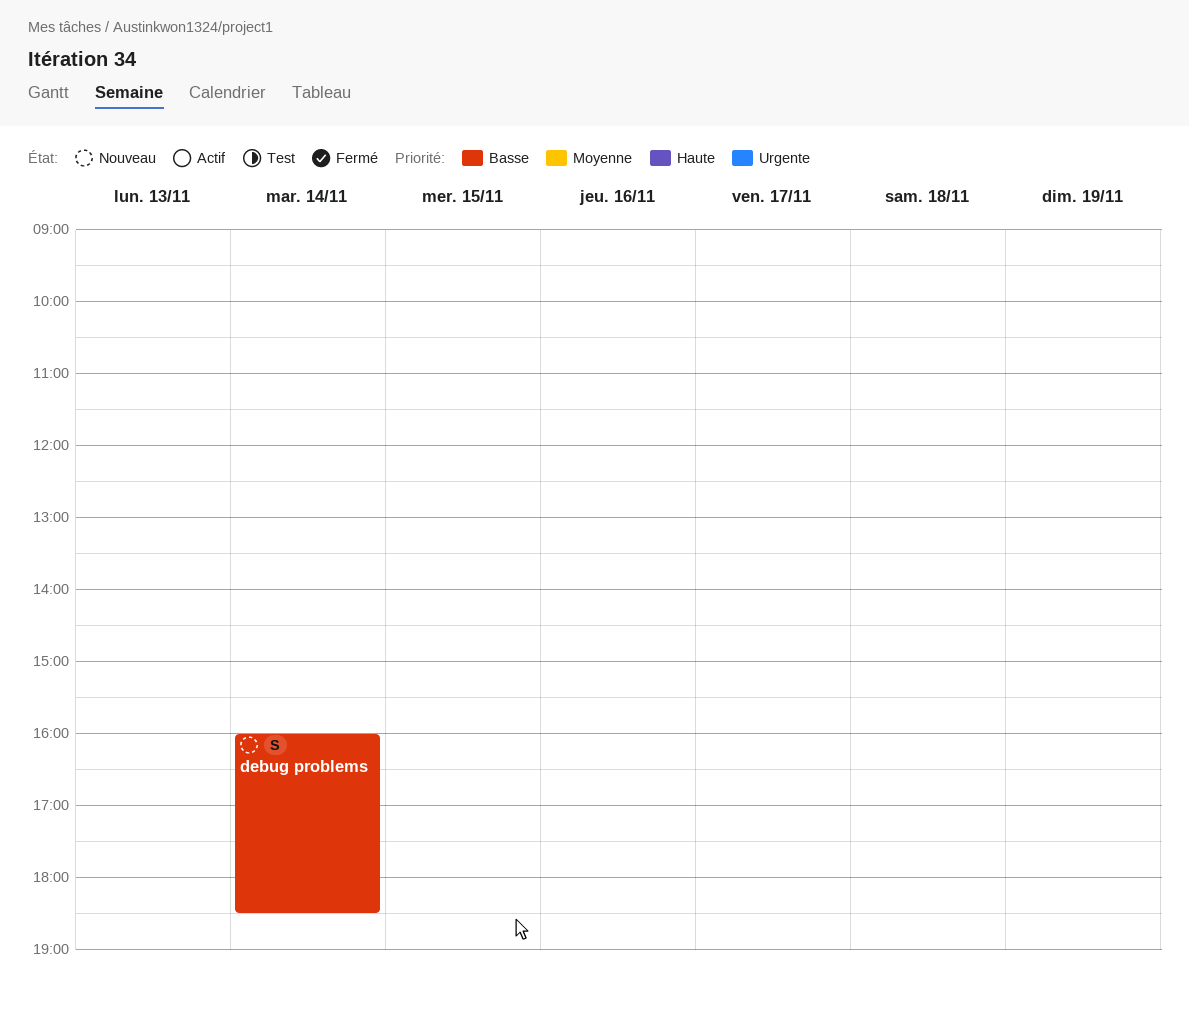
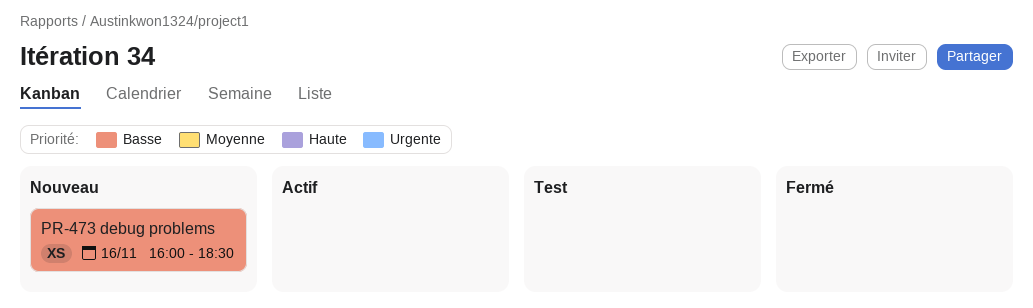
debug problems, estimate: S -> XS
debug problems, day: Nov 14 -> Nov 16

